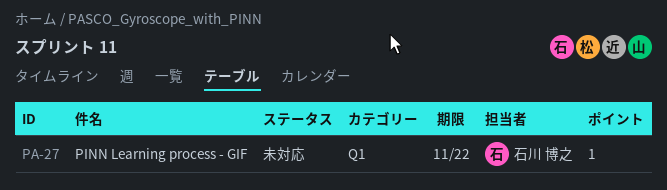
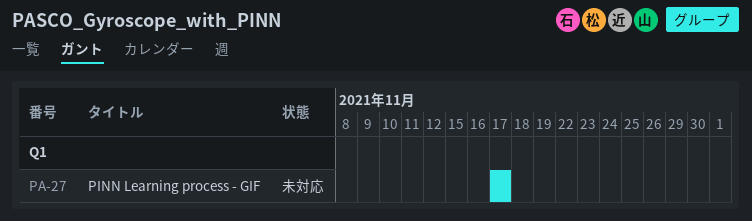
PA-27, due: Nov 22 -> Nov 17

